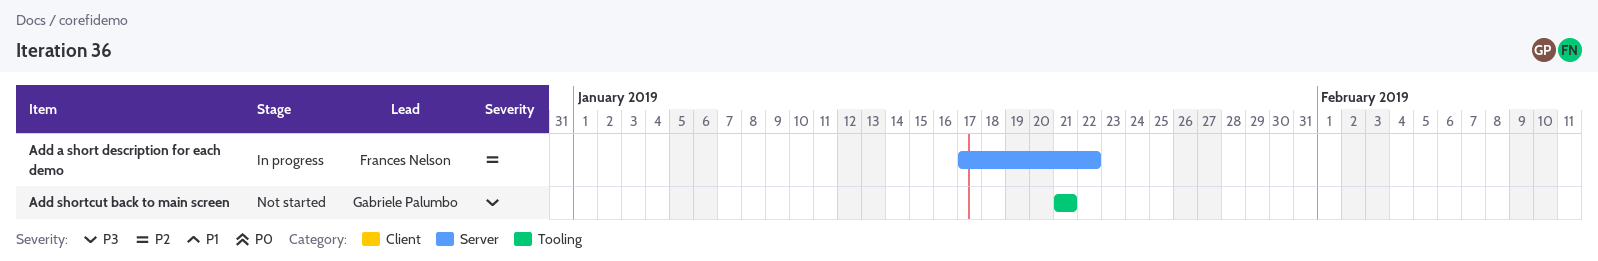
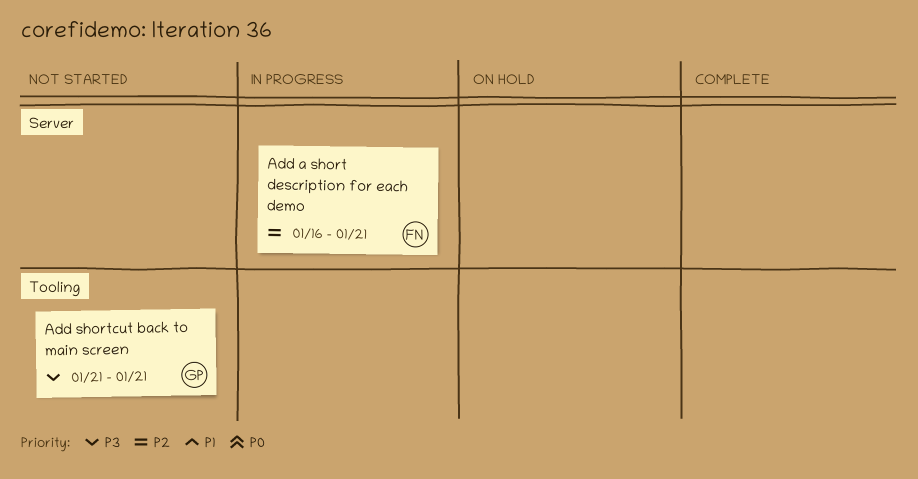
Add a short description for each demo, start: Jan 17 -> Jan 16
Add a short description for each demo, due: Jan 22 -> Jan 21

